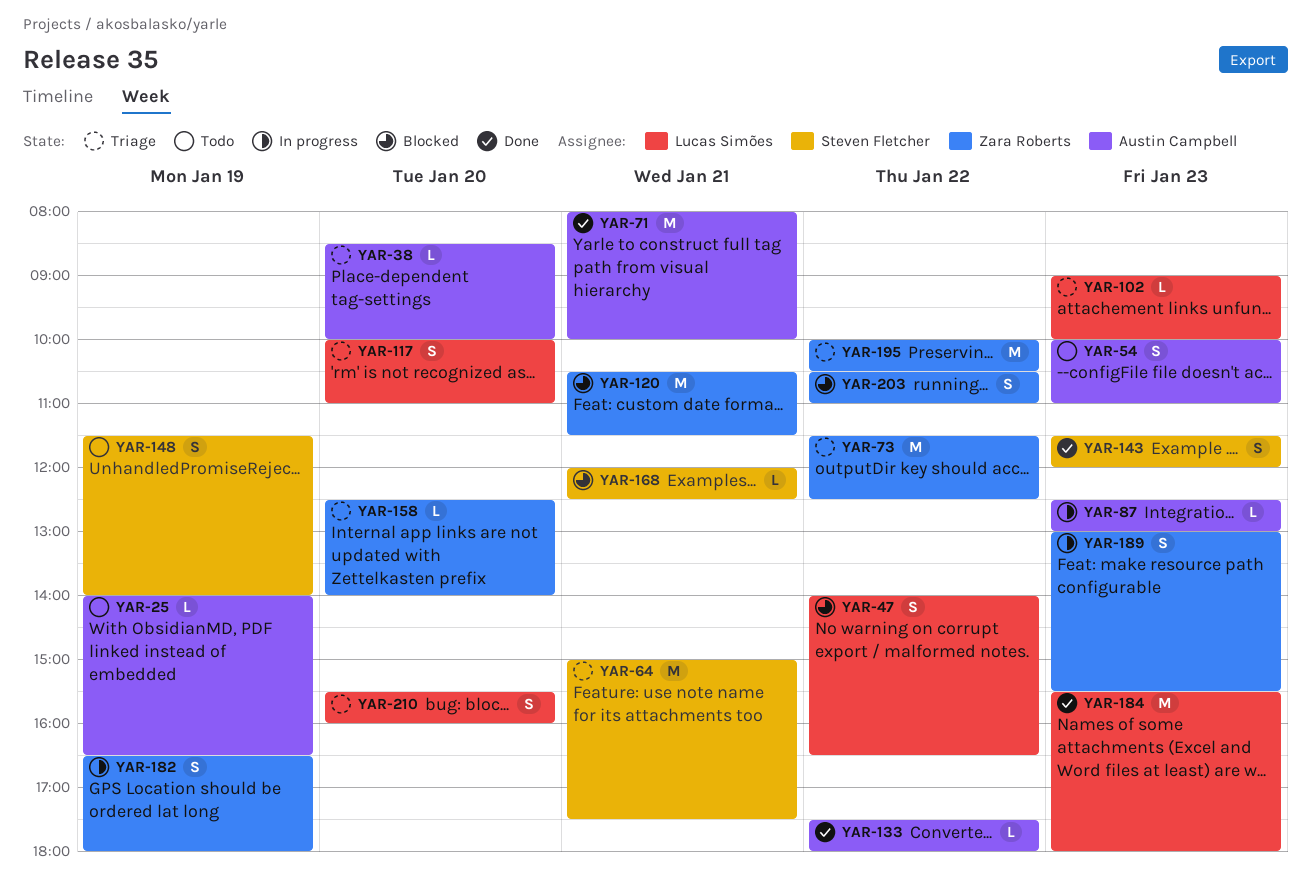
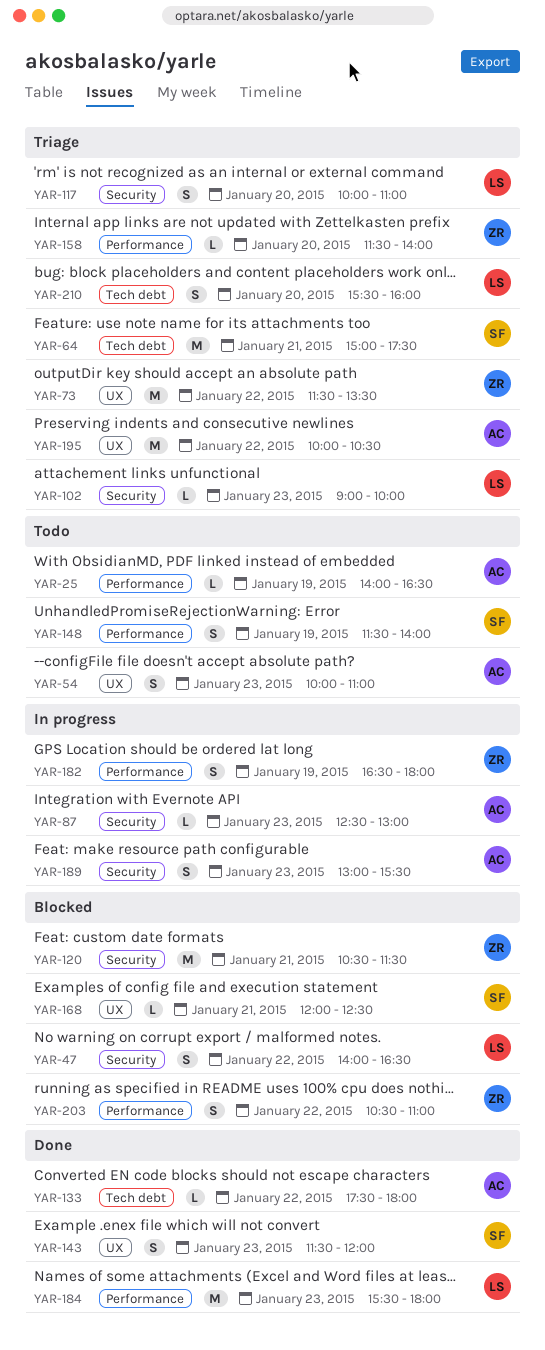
YAR-38: present -> none
YAR-71: present -> none
YAR-73, ends: 12:30 -> 13:30
YAR-158, begins: 12:30 -> 11:30
YAR-189, owner: Zara Roberts -> Austin Campbell
YAR-195, owner: Zara Roberts -> Austin Campbell

